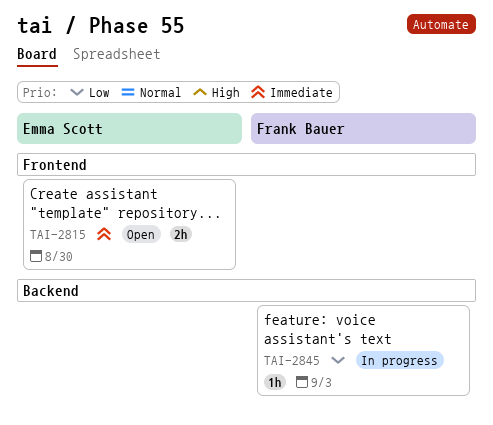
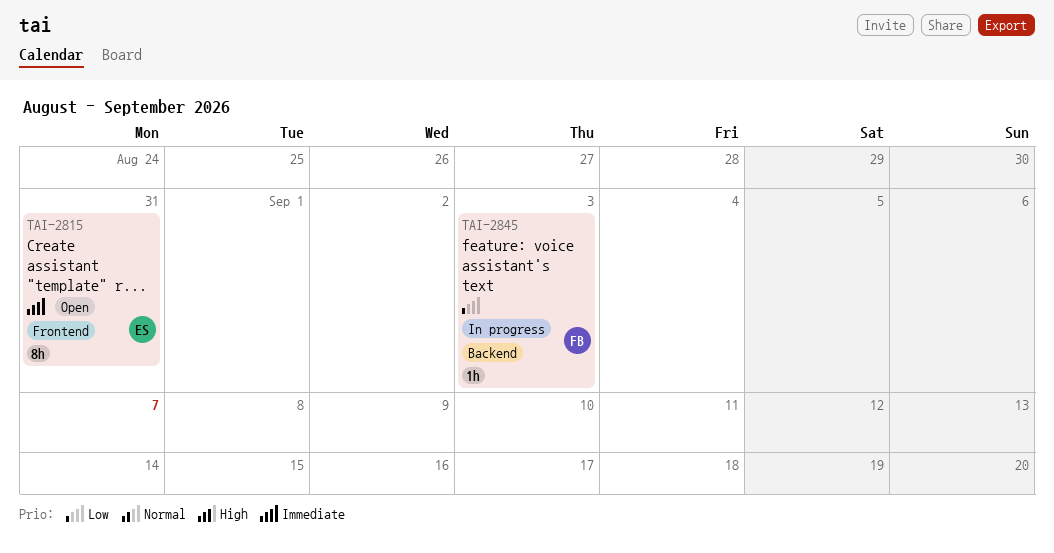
TAI-2815, estimate: 2h -> 8h
TAI-2815, due: Aug 30 -> Aug 31

